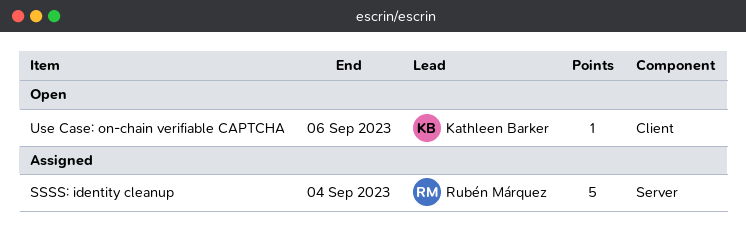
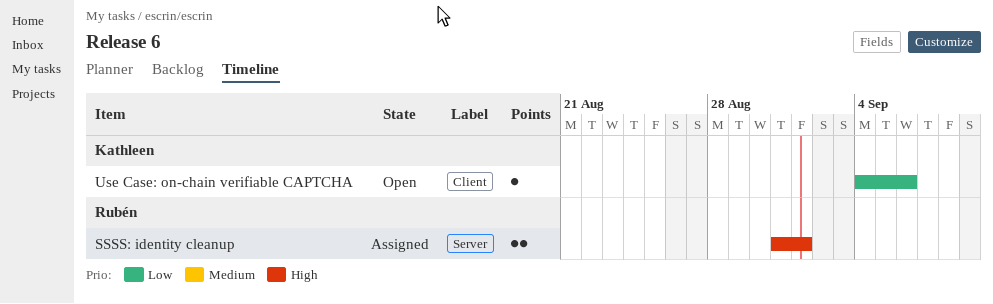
SSSS: identity cleanup, estimate: 5 -> 2
SSSS: identity cleanup, due: Sep 4 -> Sep 1

